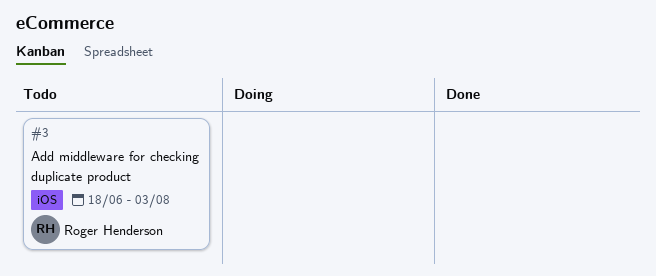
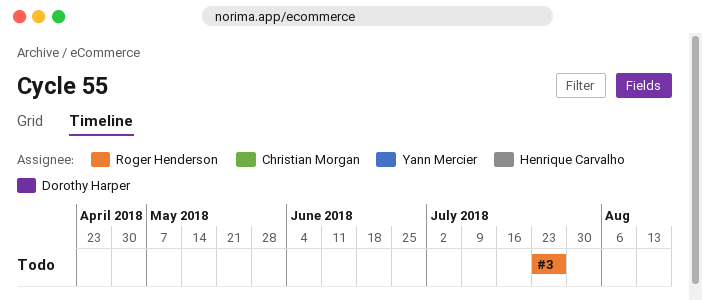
#3, start: Jun 18 -> Jul 23
#3, due: Aug 3 -> Jul 27

